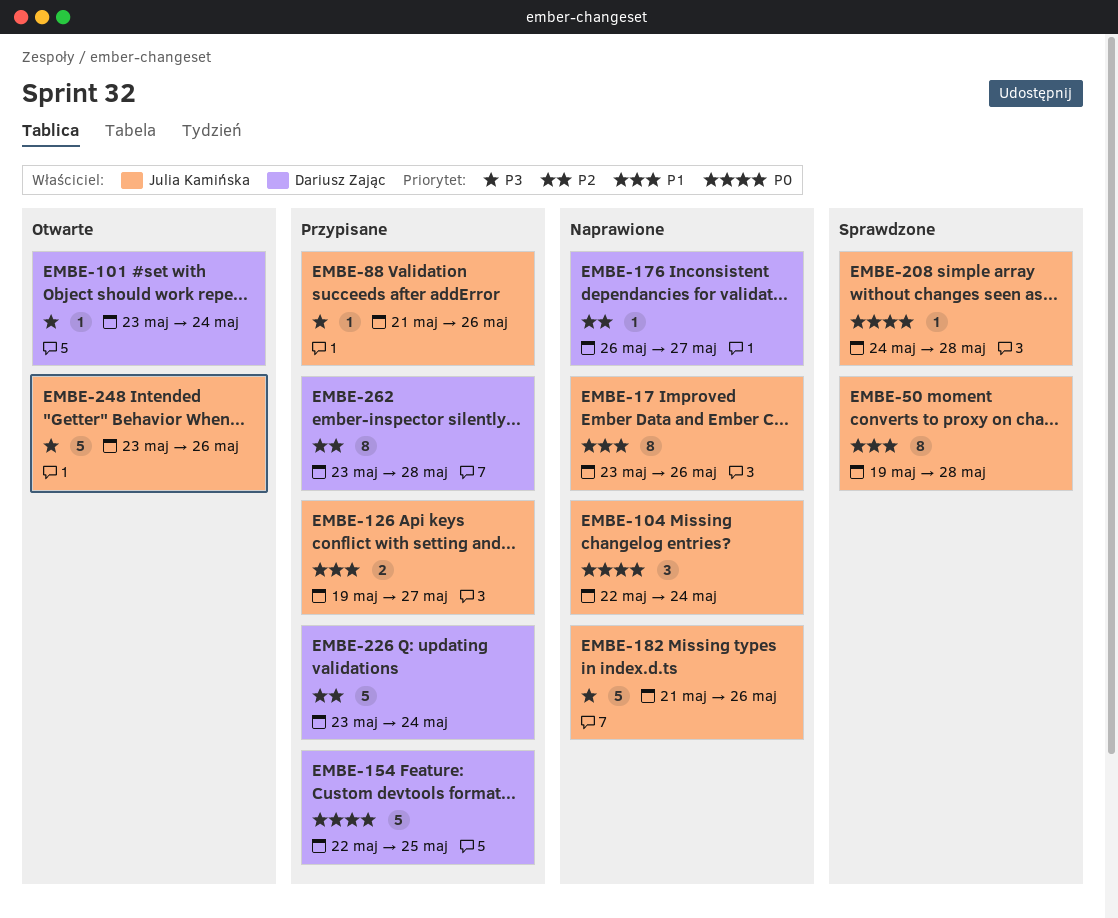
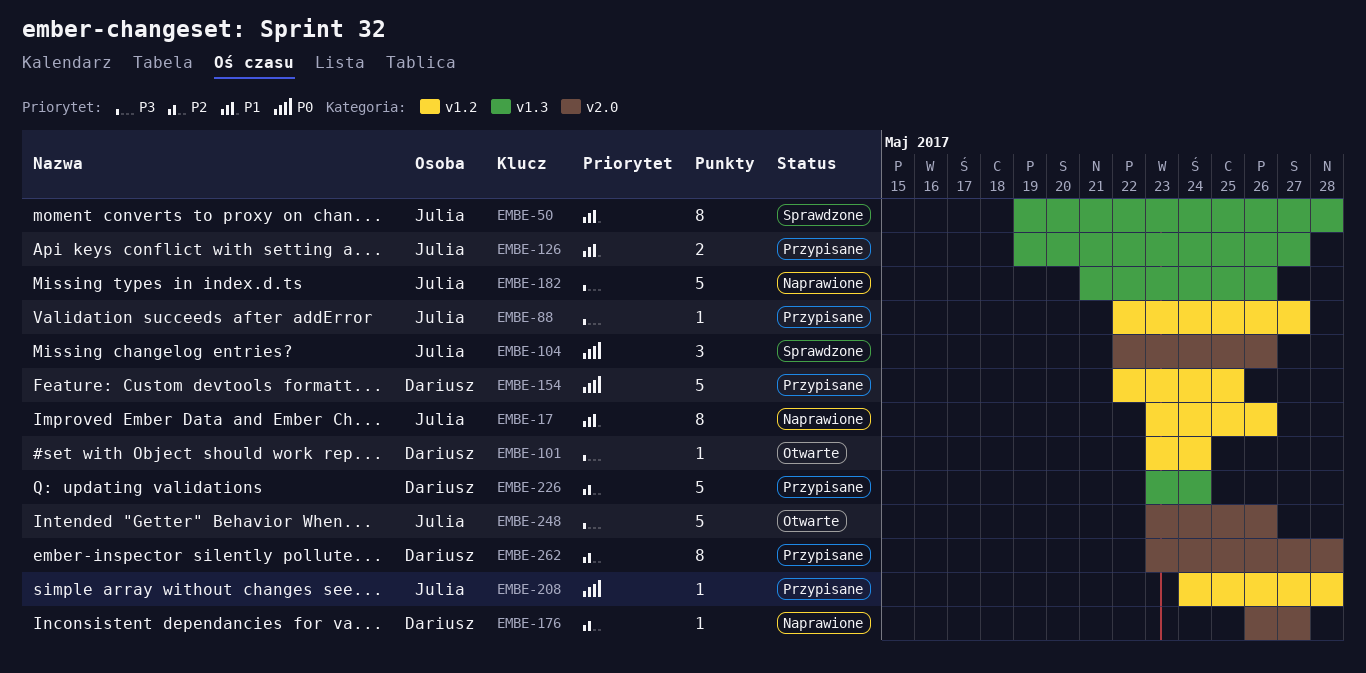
EMBE-88, start: May 21 -> May 22
EMBE-88, due: May 26 -> May 27
EMBE-104, status: Naprawione -> Sprawdzone
EMBE-104, due: May 24 -> May 26
EMBE-208, status: Sprawdzone -> Przypisane

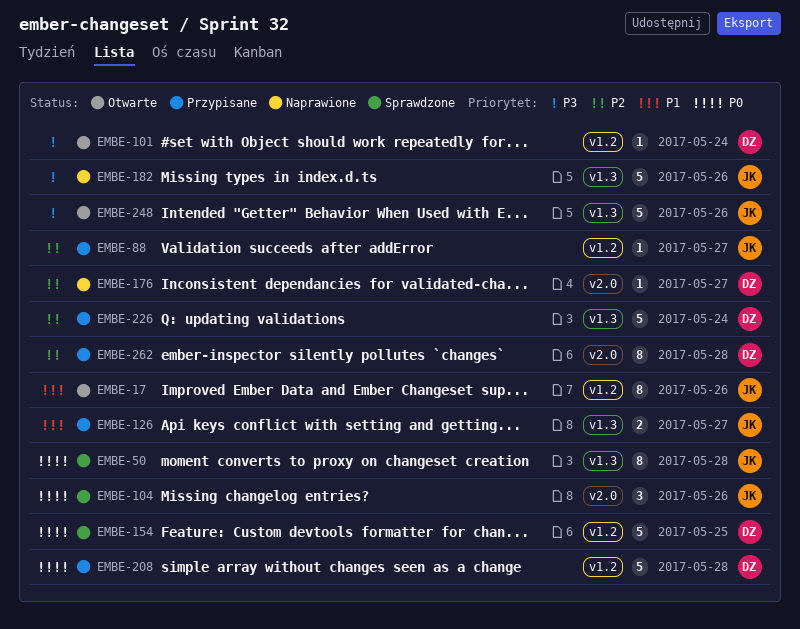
EMBE-17, status: Naprawione -> Otwarte
EMBE-50, priority: P1 -> P0
EMBE-88, priority: P3 -> P2
EMBE-154, status: Przypisane -> Sprawdzone
EMBE-208, owner: Julia -> Dariusz
EMBE-208, estimate: 1 -> 5
EMBE-248, label: v2.0 -> v1.3

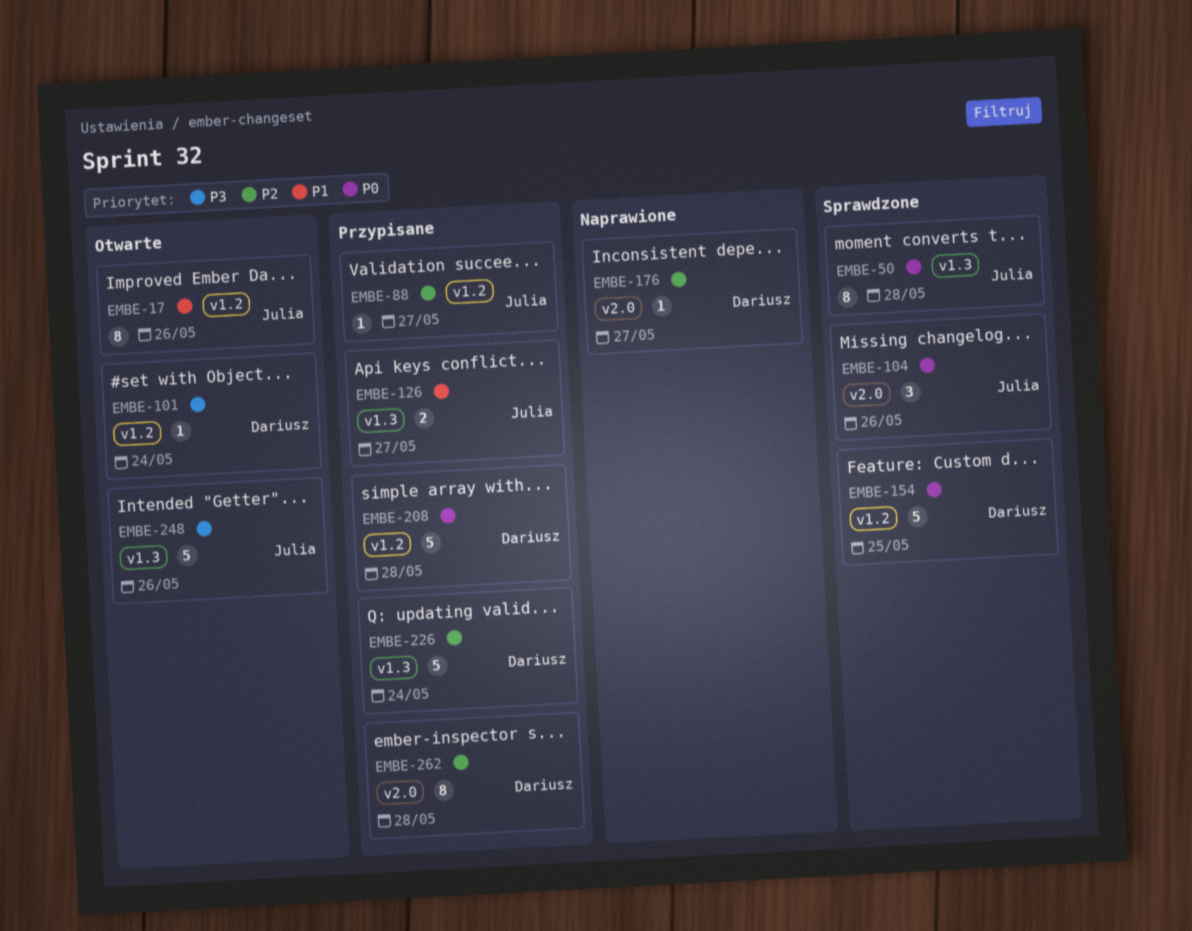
EMBE-182: present -> none

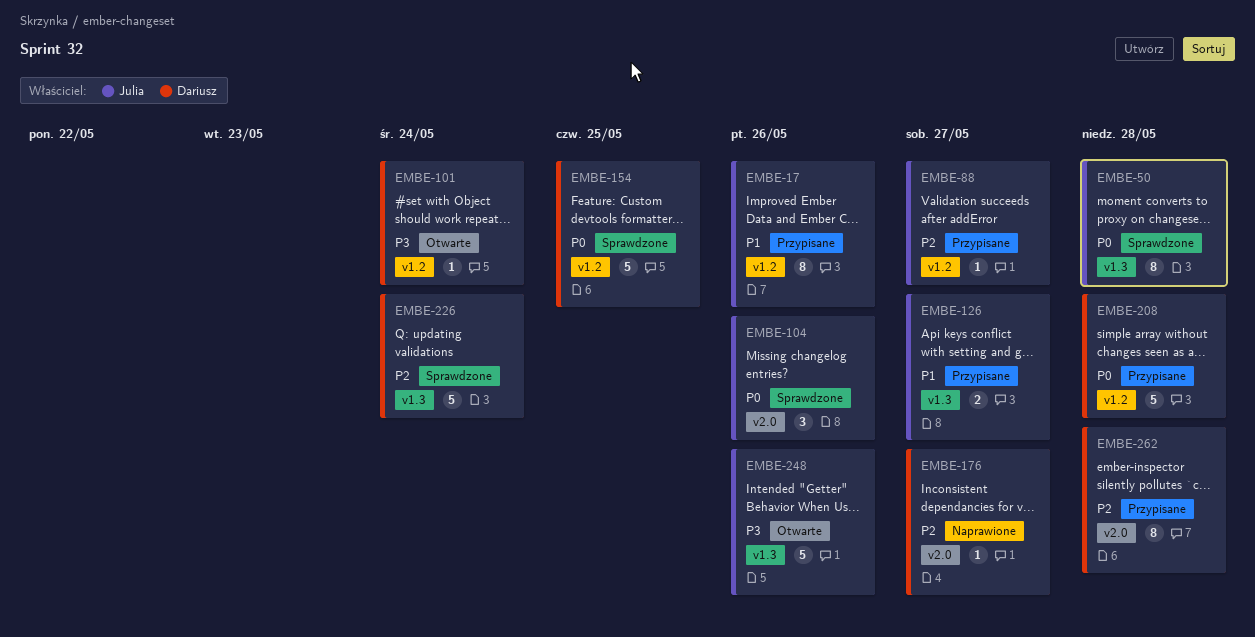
EMBE-17, status: Otwarte -> Przypisane
EMBE-226, status: Przypisane -> Sprawdzone

